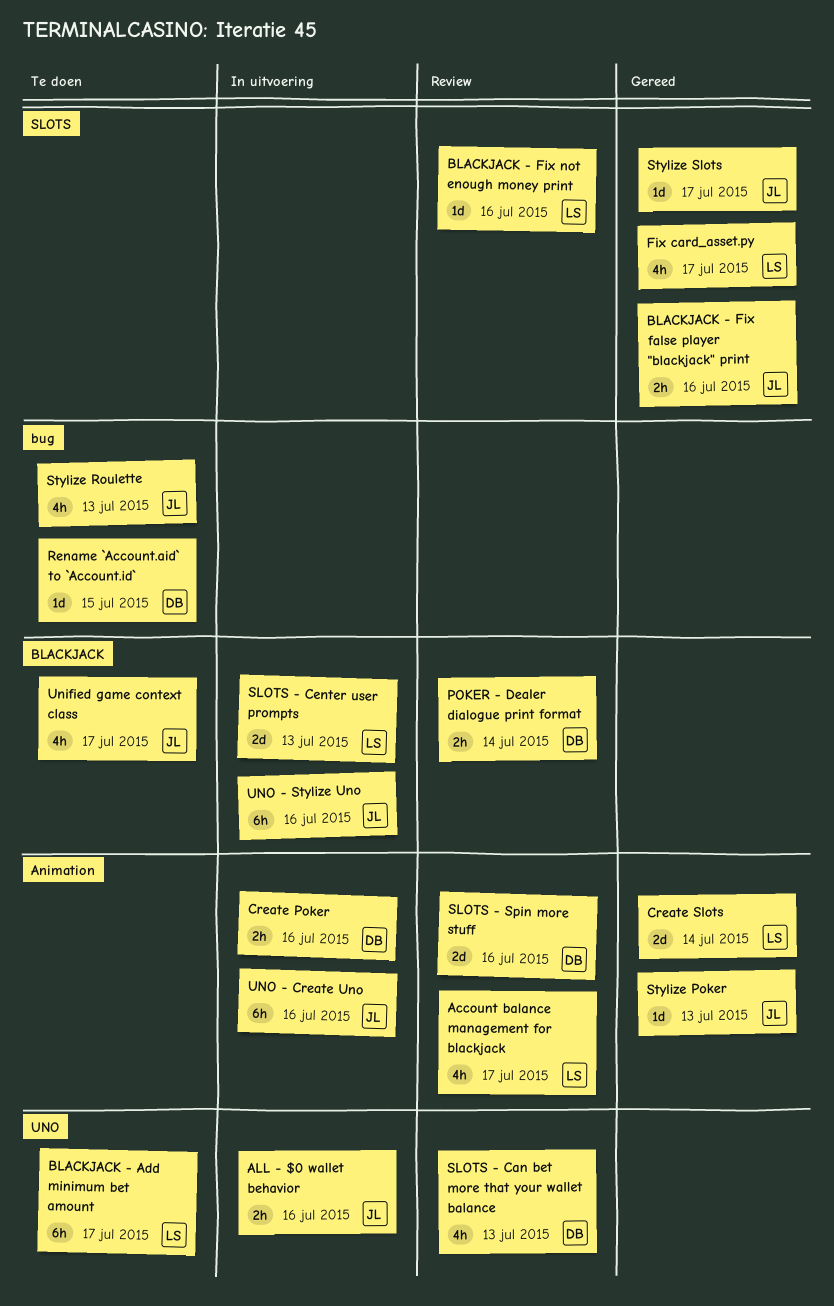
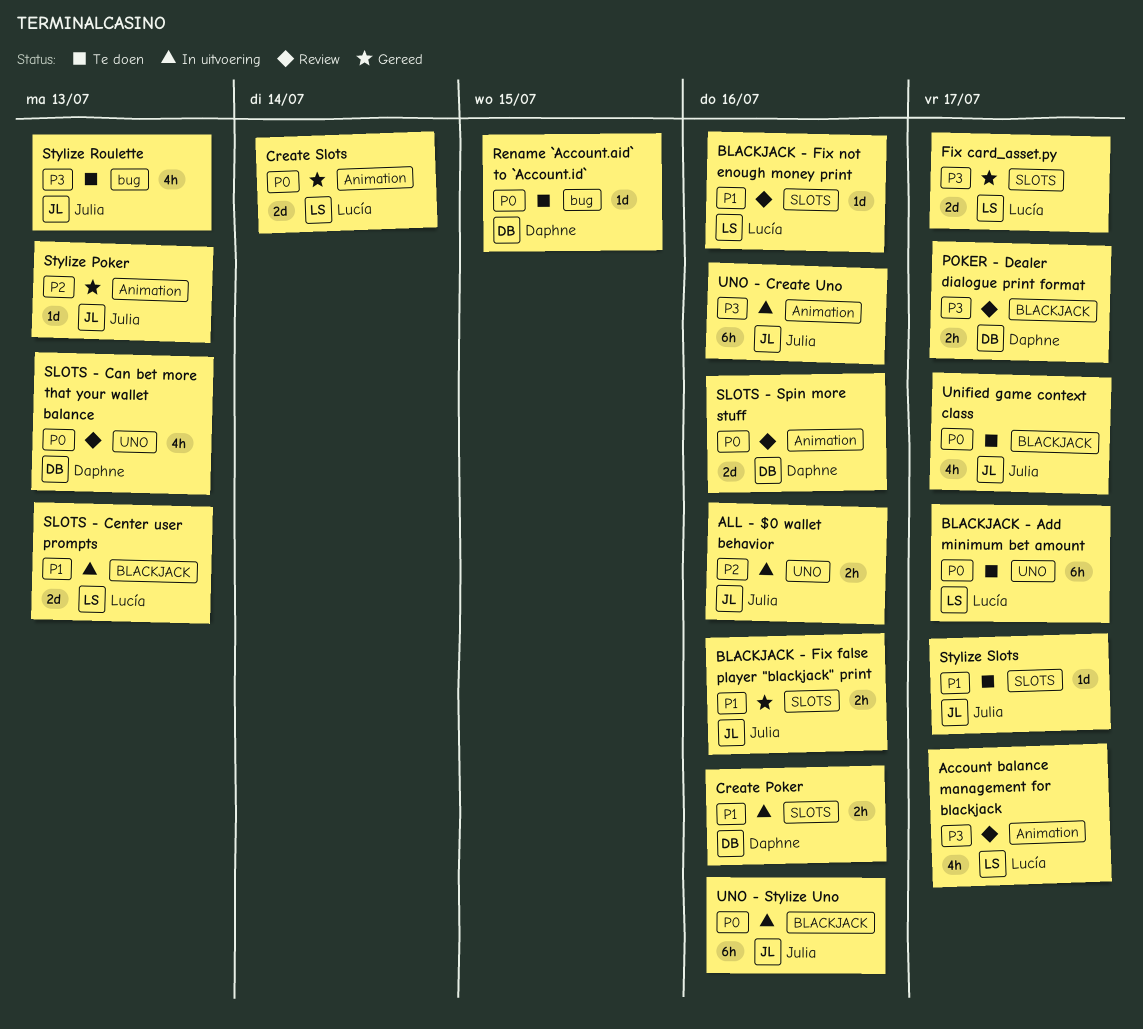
Create Poker, label: Animation -> SLOTS
Fix card_asset.py, estimate: 4h -> 2d
POKER - Dealer dialogue print format, due: Jul 14 -> Jul 17
Stylize Slots, status: Gereed -> Te doen

